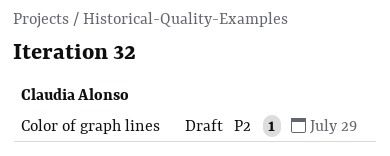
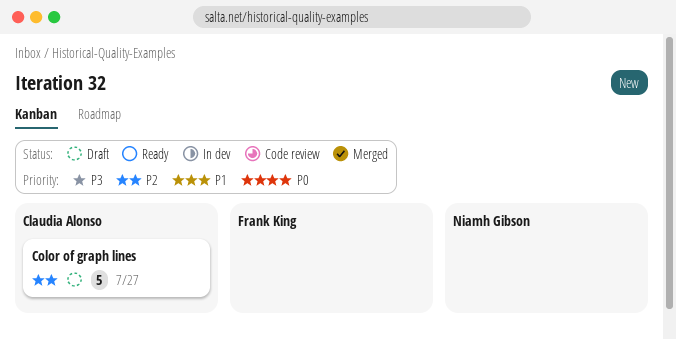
Color of graph lines, estimate: 1 -> 5
Color of graph lines, due: Jul 29 -> Jul 27

